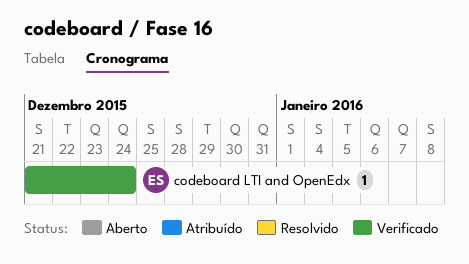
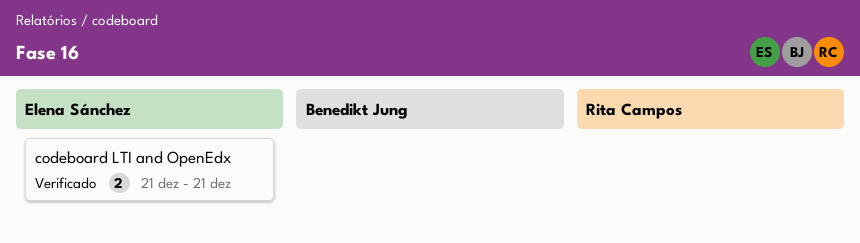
codeboard LTI and OpenEdx, estimate: 1 -> 2
codeboard LTI and OpenEdx, due: Dec 24 -> Dec 21

